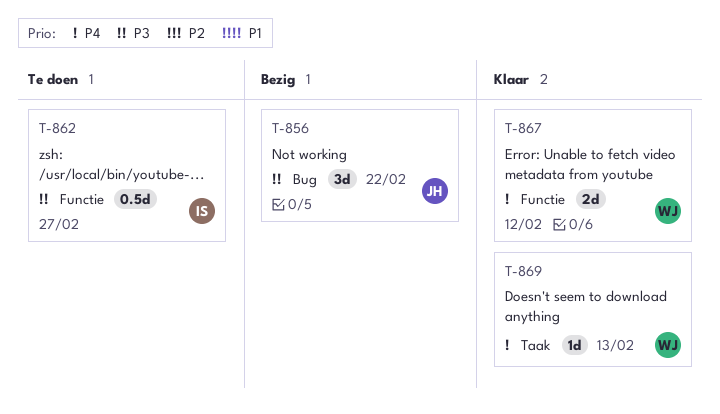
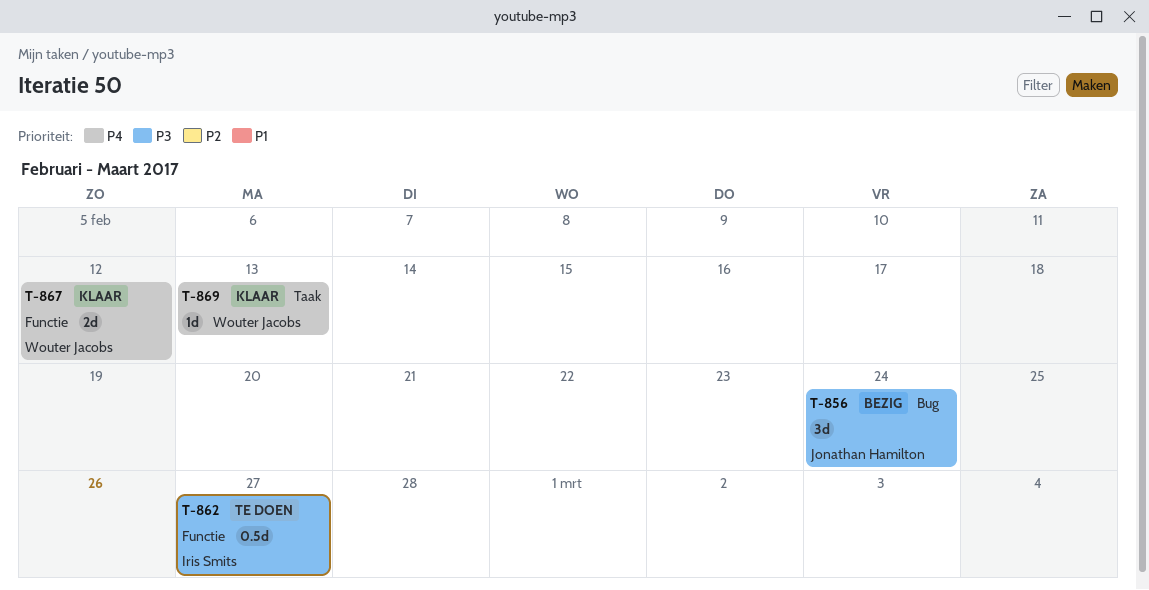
T-856, due: Feb 22 -> Feb 24

